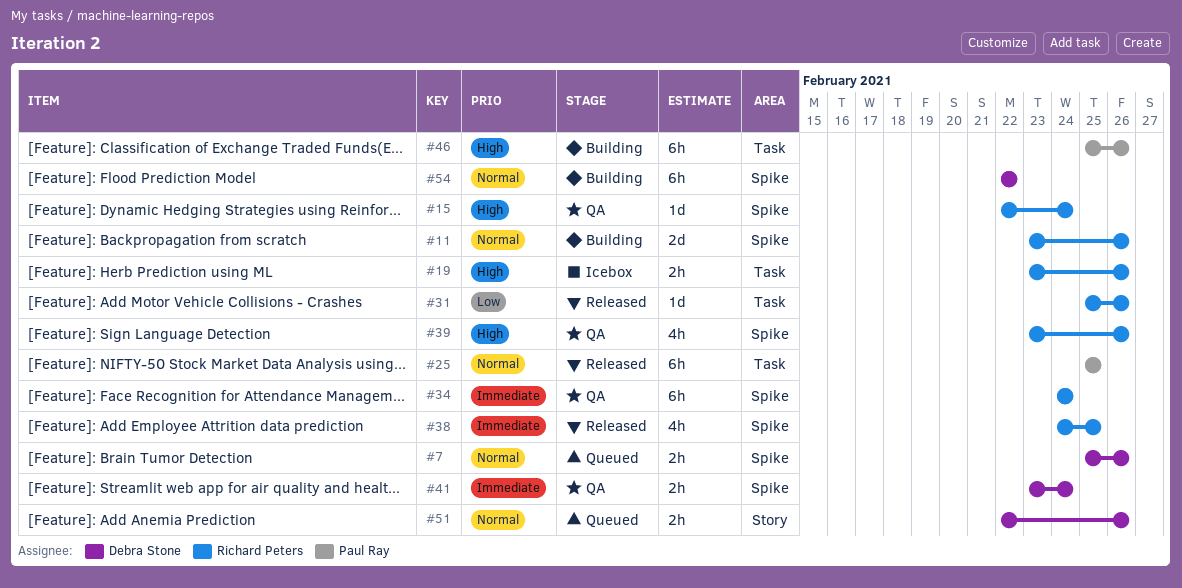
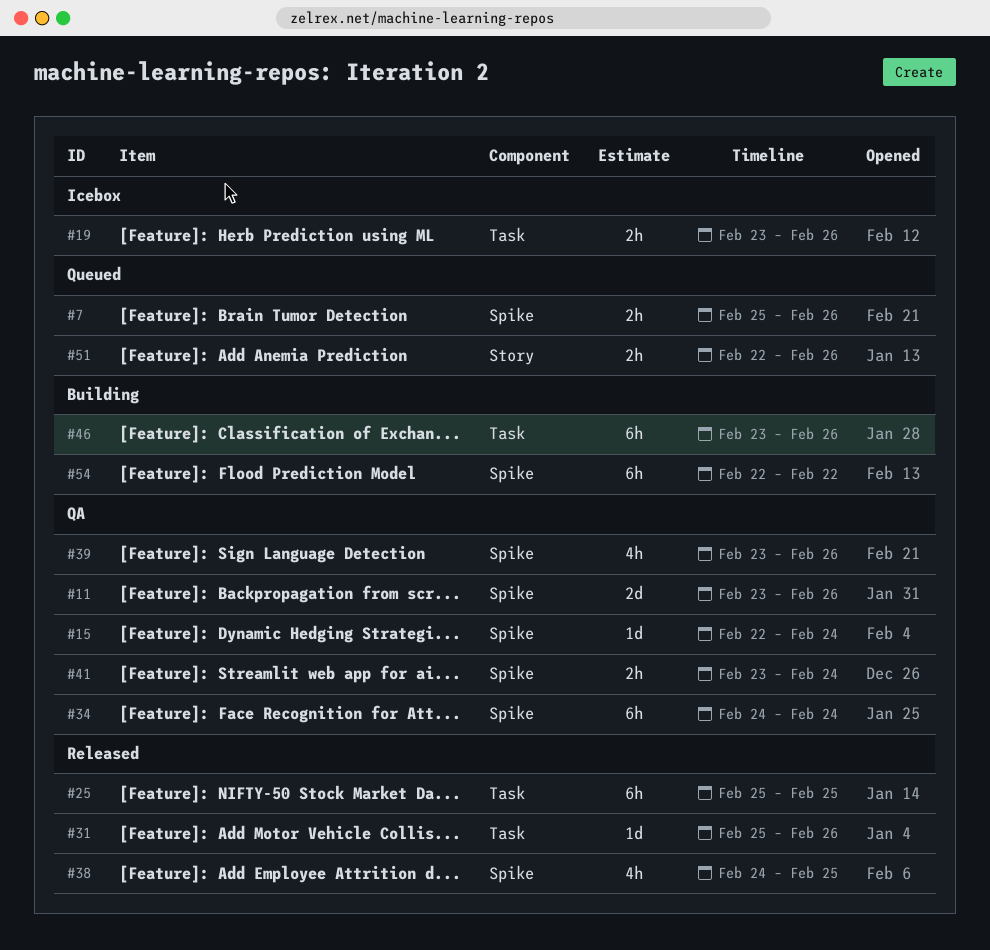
#11, status: Building -> QA
#46, start: Feb 25 -> Feb 23

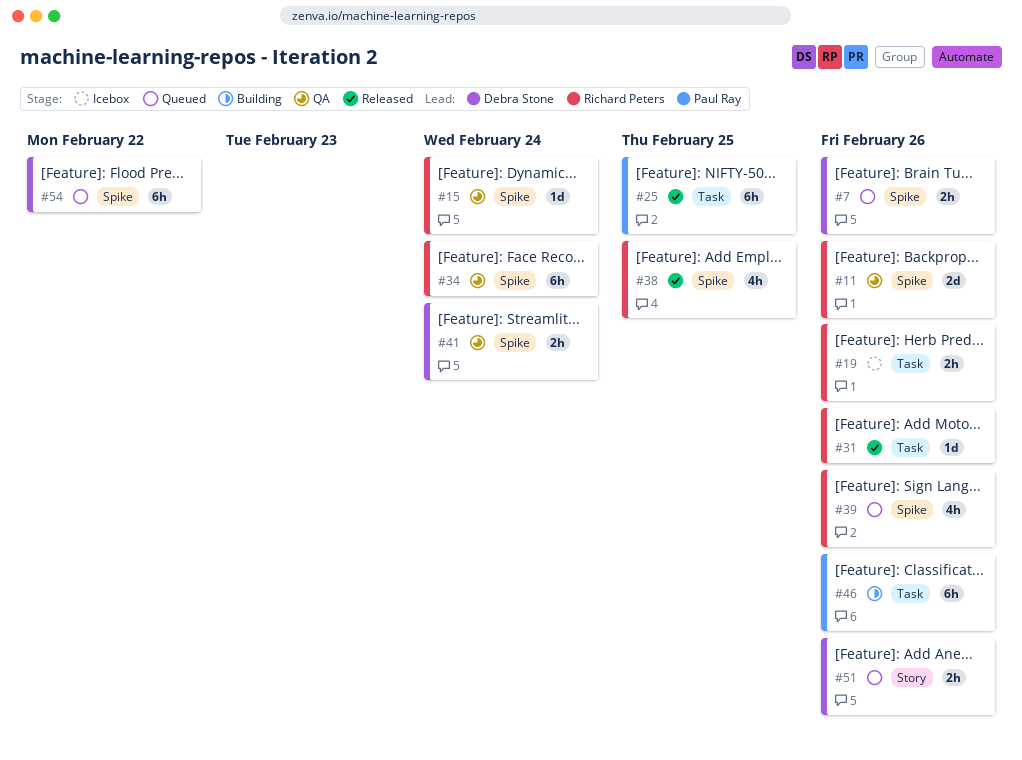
#39, status: QA -> Queued
#54, status: Building -> Queued

